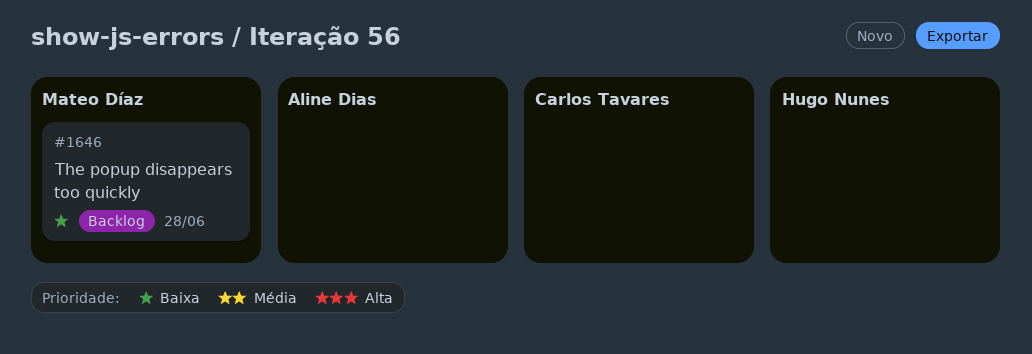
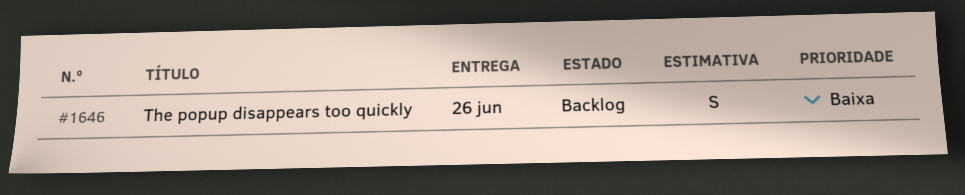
#1646, due: Jun 28 -> Jun 26

